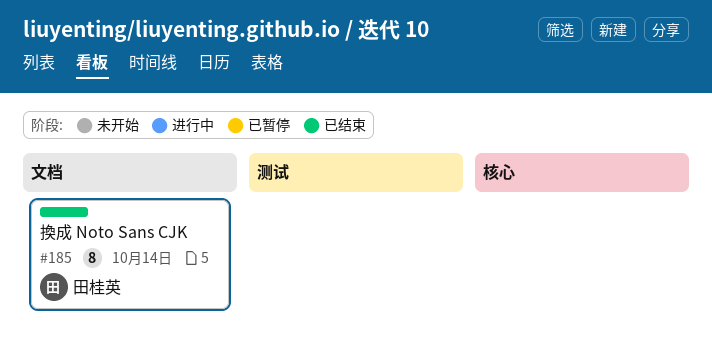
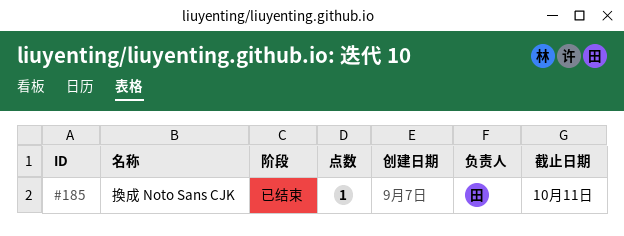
#185, estimate: 8 -> 1
#185, due: Oct 14 -> Oct 11

